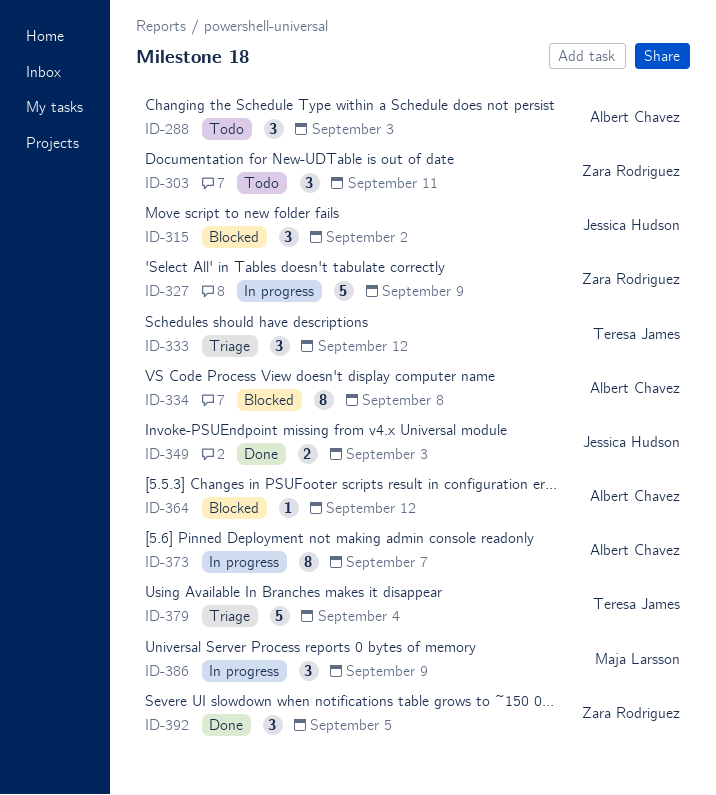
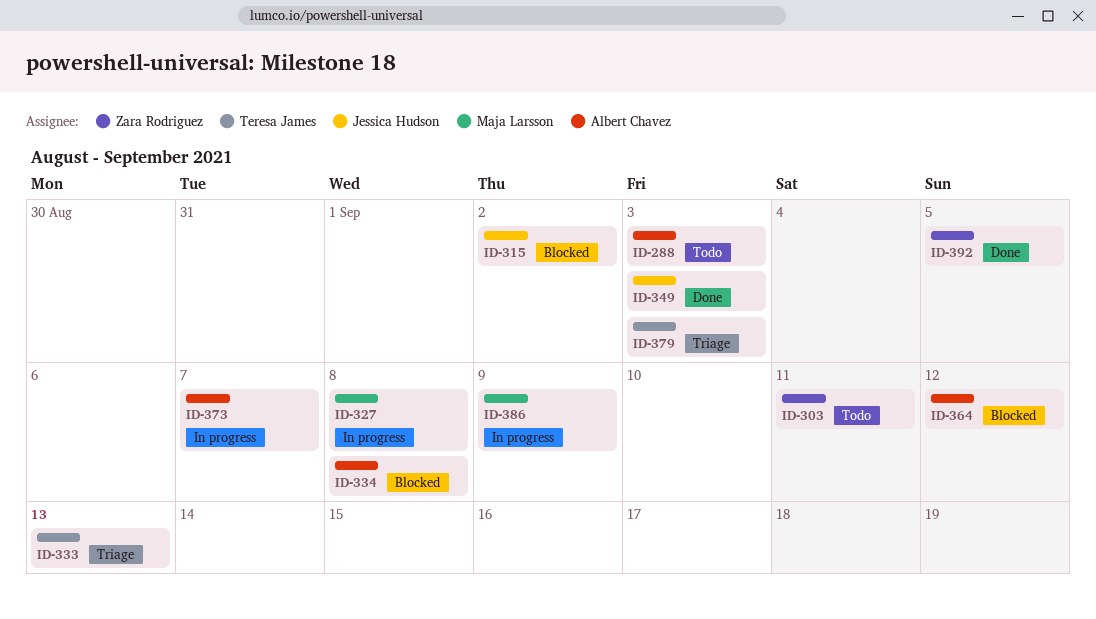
ID-327, owner: Zara Rodriguez -> Maja Larsson
ID-327, due: Sep 9 -> Sep 8
ID-333, due: Sep 12 -> Sep 13
ID-379, due: Sep 4 -> Sep 3

